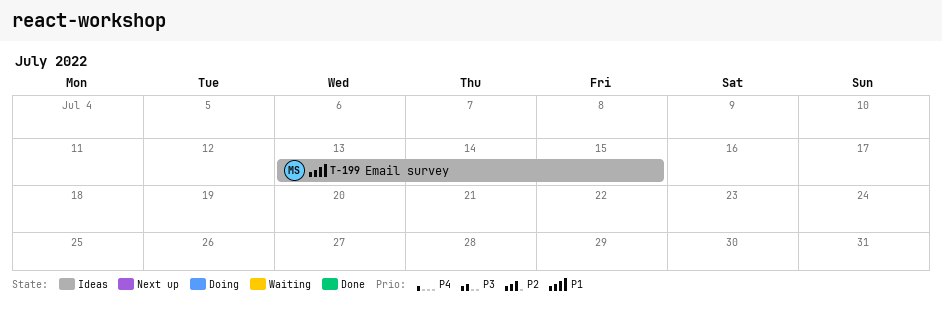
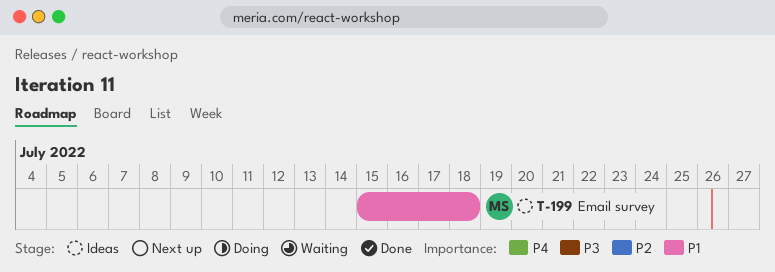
T-199, start: Jul 13 -> Jul 15
T-199, due: Jul 15 -> Jul 18

